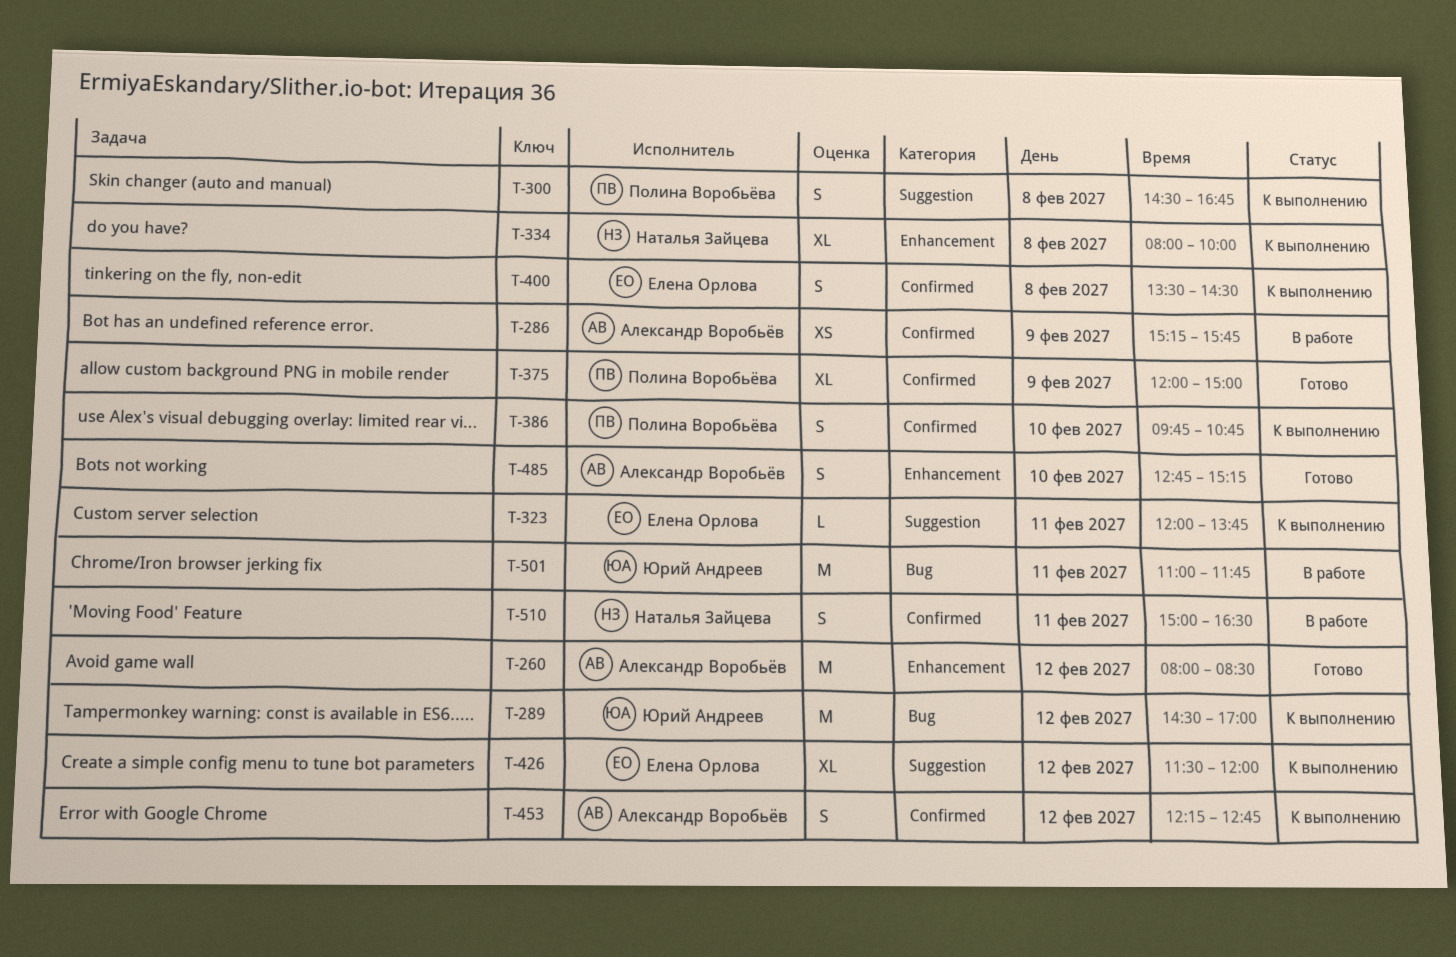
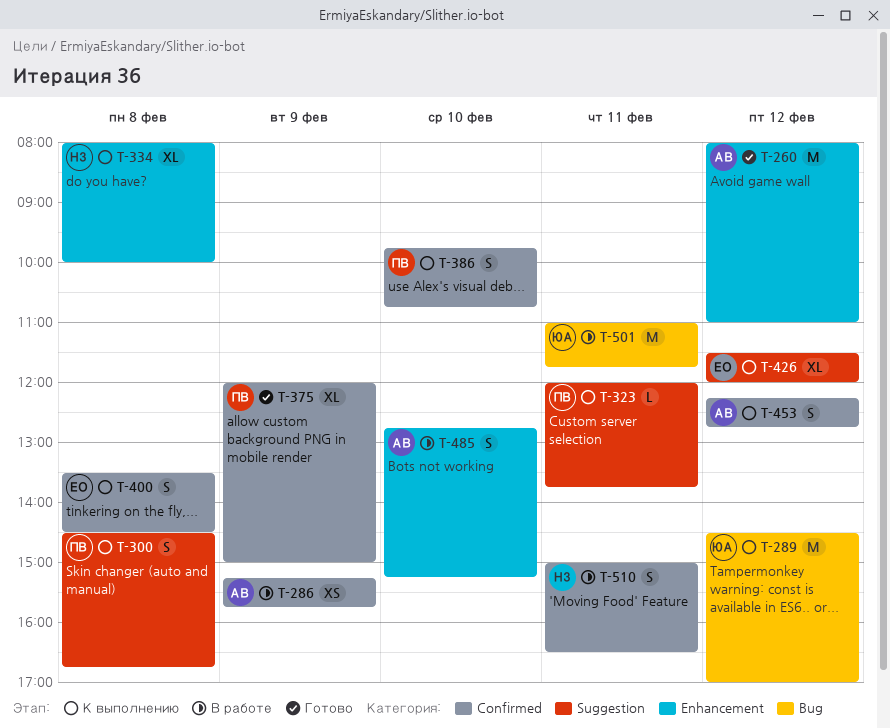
T-260, ends: 08:30 -> 11:00
T-323, owner: Елена Орлова -> Полина Воробьёва
T-485, status: Готово -> В работе

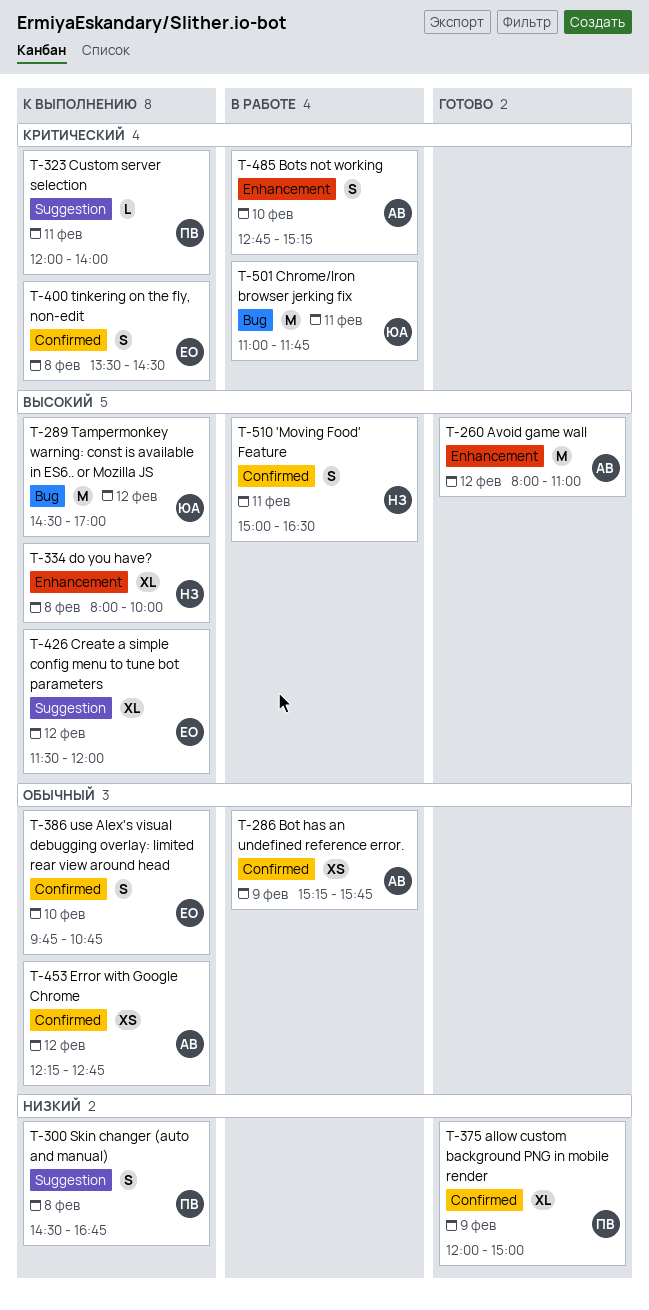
T-323, ends: 13:45 -> 14:00
T-386, owner: ПВ -> ЕО
T-453, estimate: S -> XS

